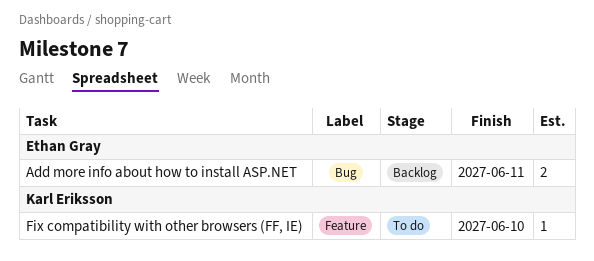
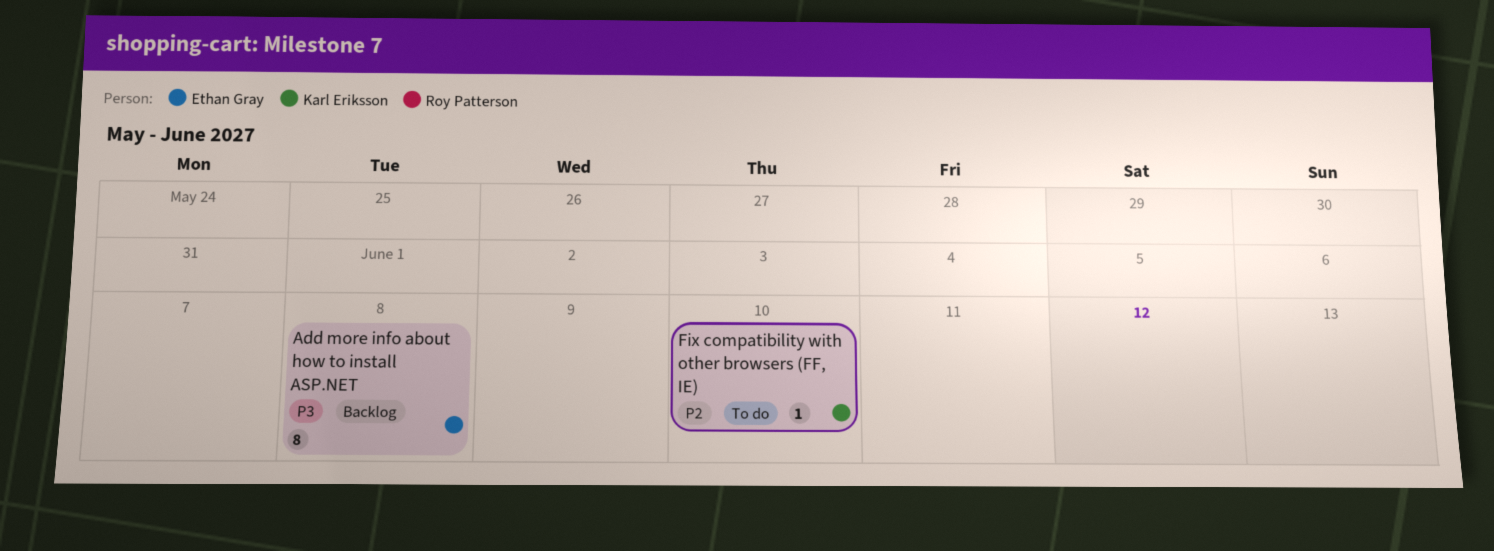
Add more info about how to install ASP.NET, estimate: 2 -> 8
Add more info about how to install ASP.NET, due: Jun 11 -> Jun 8

